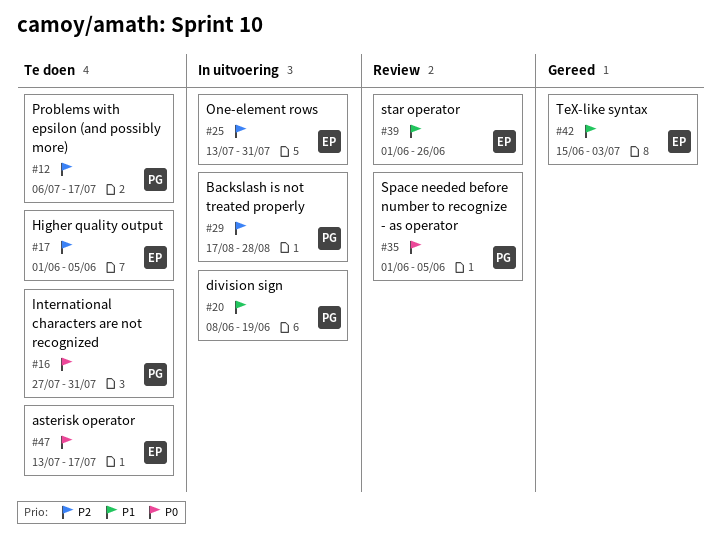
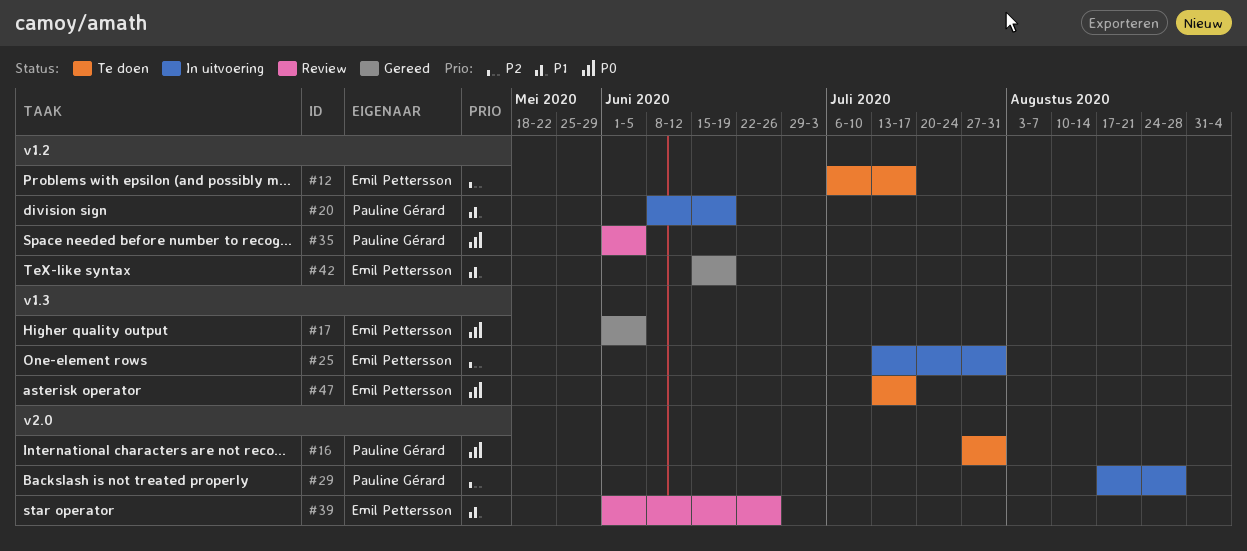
#12, owner: Pauline Gérard -> Emil Pettersson
#17, status: Te doen -> Gereed
#17, priority: P2 -> P0
#42, due: Jul 3 -> Jun 19

